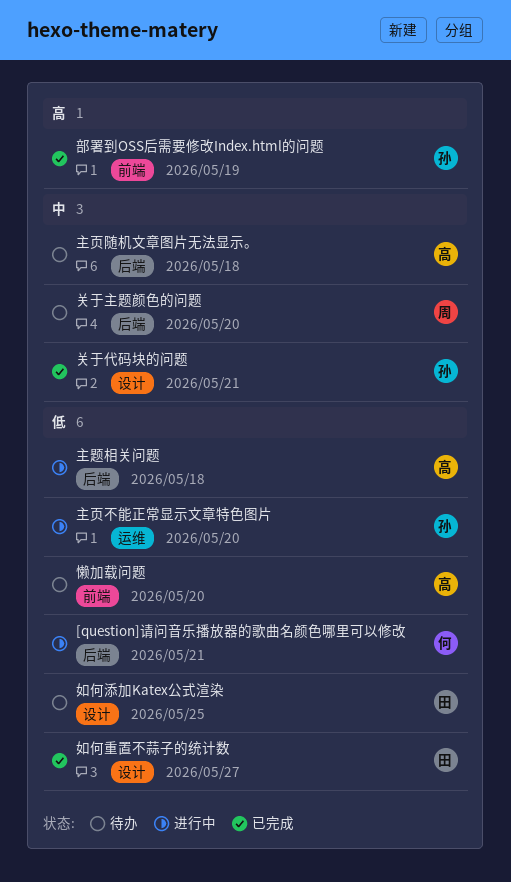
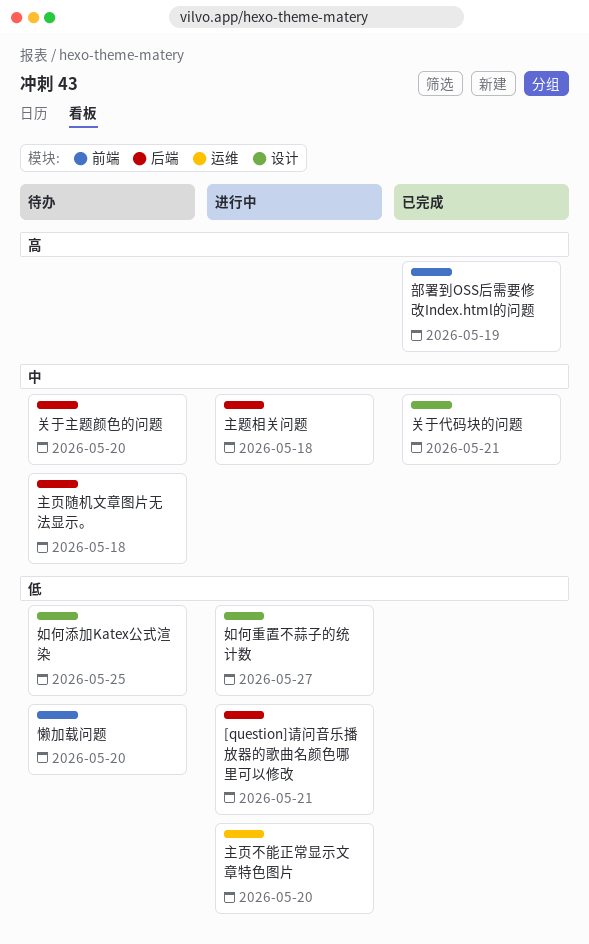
主题相关问题, priority: 低 -> 中
如何重置不蒜子的统计数, status: 已完成 -> 进行中

